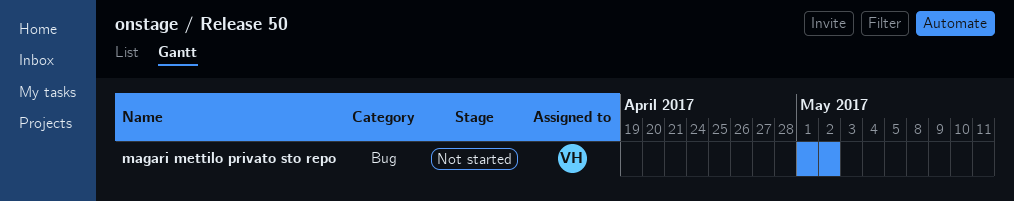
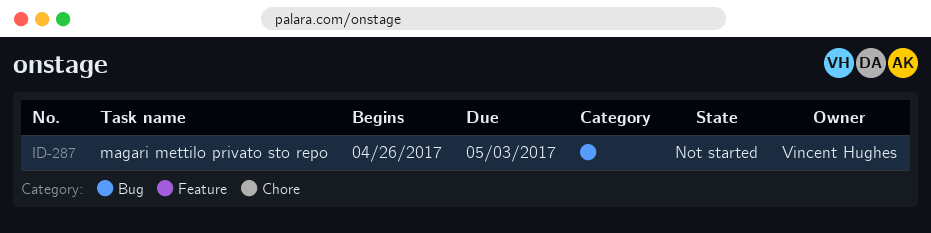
magari mettilo privato sto repo, start: May 1 -> Apr 26
magari mettilo privato sto repo, due: May 2 -> May 3

